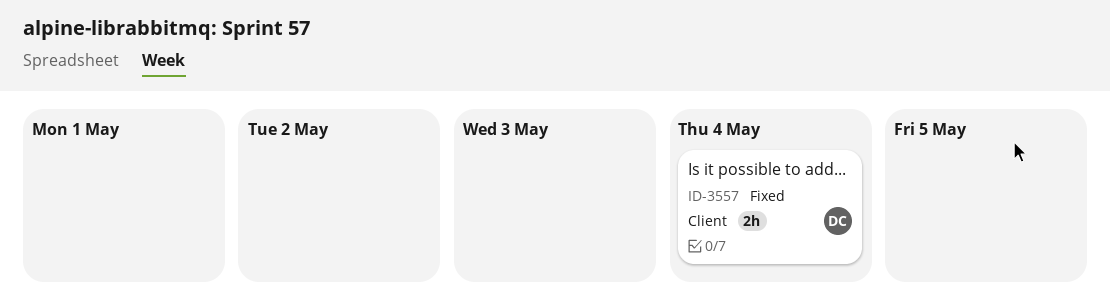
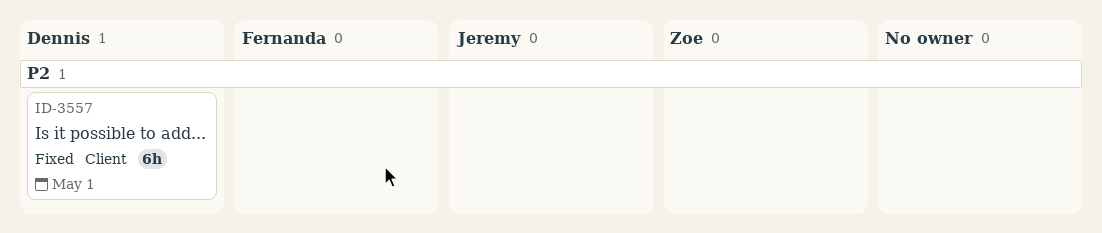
ID-3557, estimate: 2h -> 6h
ID-3557, due: May 4 -> May 1

